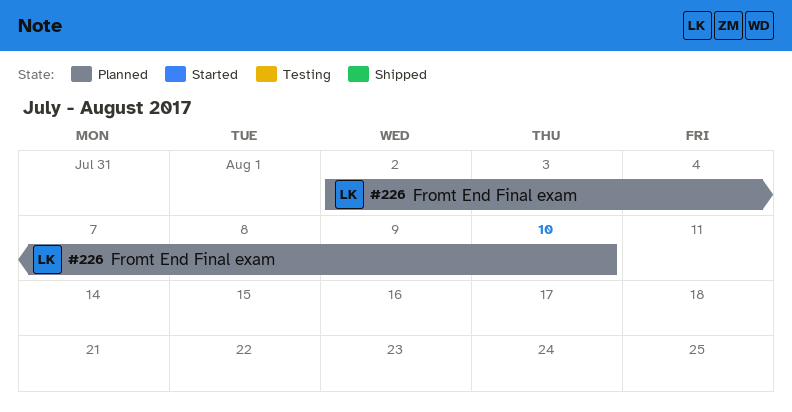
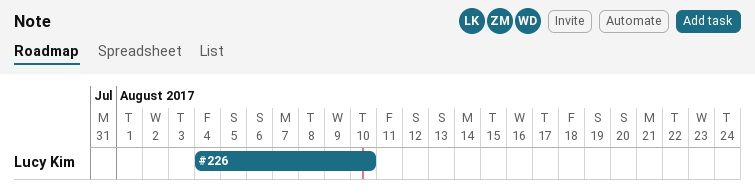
#226, start: Aug 2 -> Aug 4

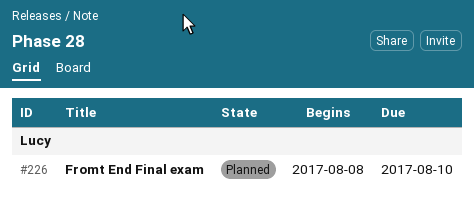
#226, start: Aug 4 -> Aug 8

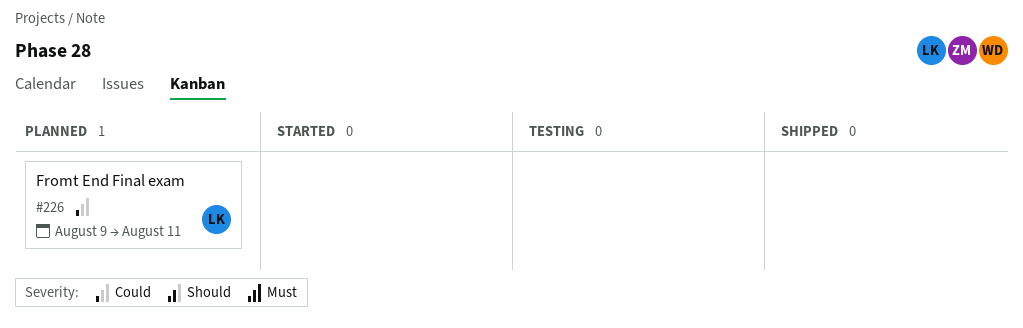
#226, start: Aug 8 -> Aug 9
#226, due: Aug 10 -> Aug 11

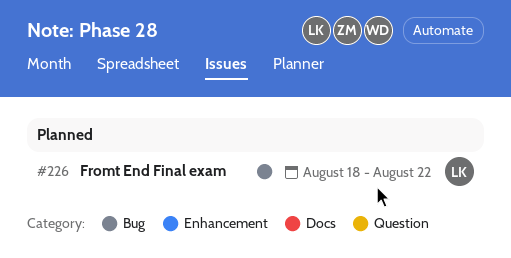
#226, start: Aug 9 -> Aug 18
#226, due: Aug 11 -> Aug 22

